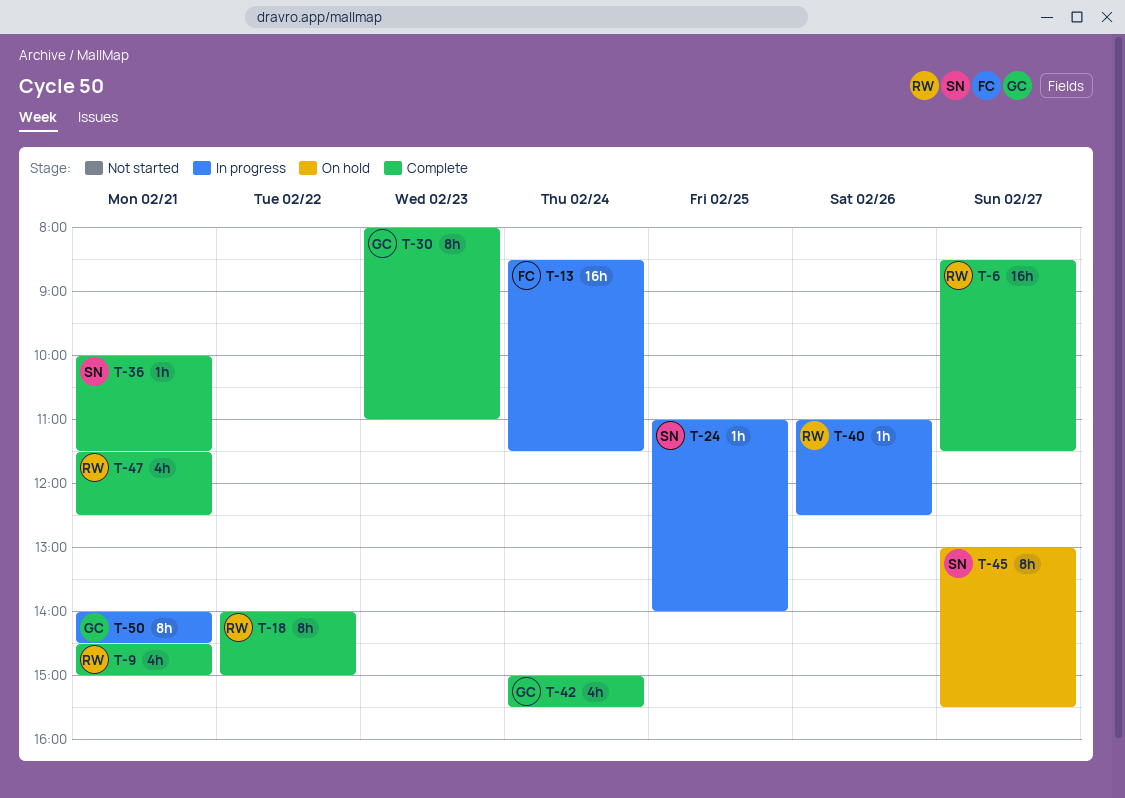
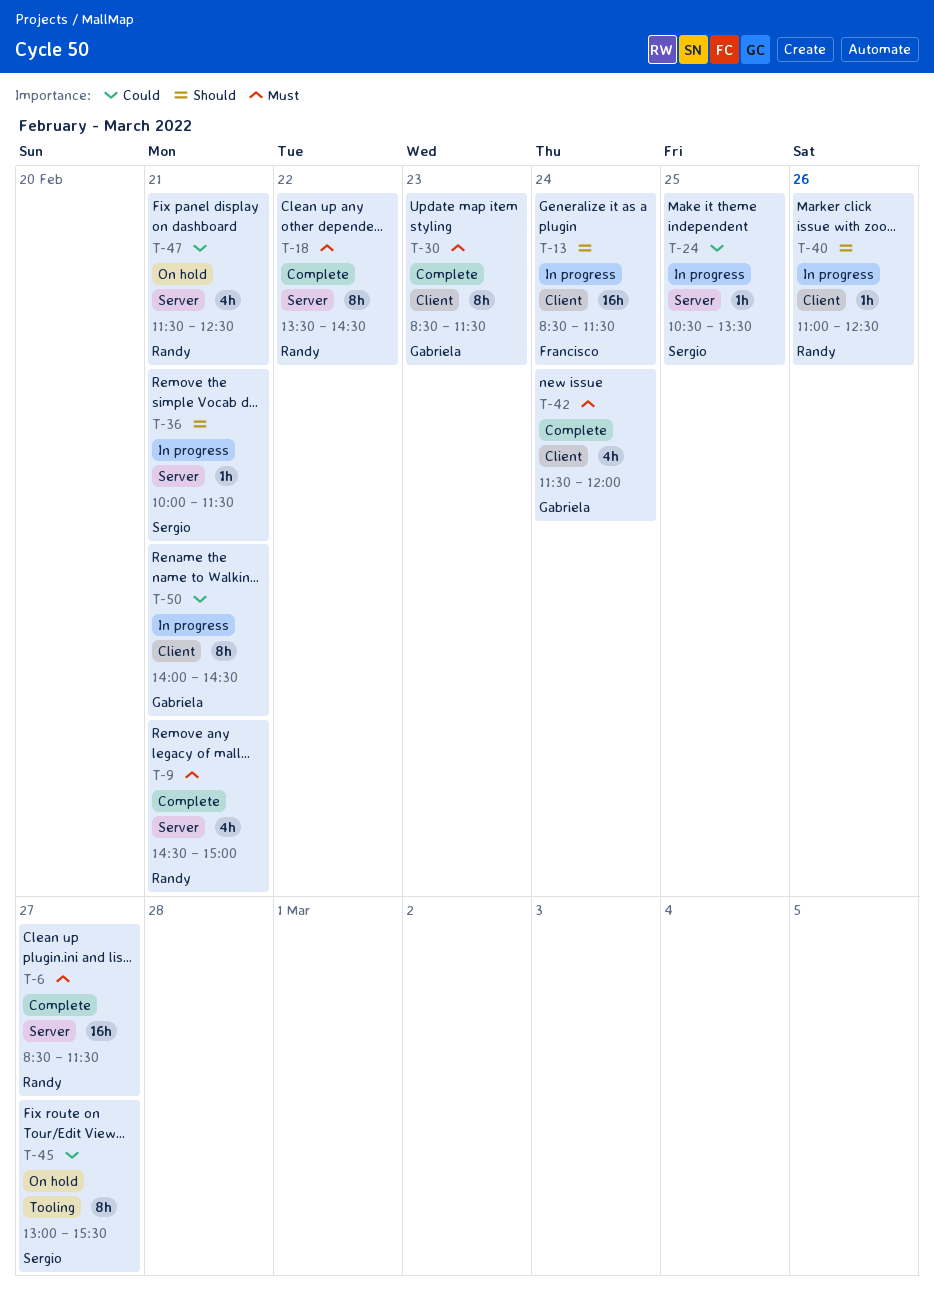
T-18, begins: 14:00 -> 13:30
T-18, ends: 15:00 -> 14:30
T-24, begins: 11:00 -> 10:30
T-24, ends: 14:00 -> 13:30
T-30, begins: 08:00 -> 08:30
T-30, ends: 11:00 -> 11:30
T-36, status: Complete -> In progress
T-42, begins: 15:00 -> 11:30
T-42, ends: 15:30 -> 12:00
T-47, status: Complete -> On hold

